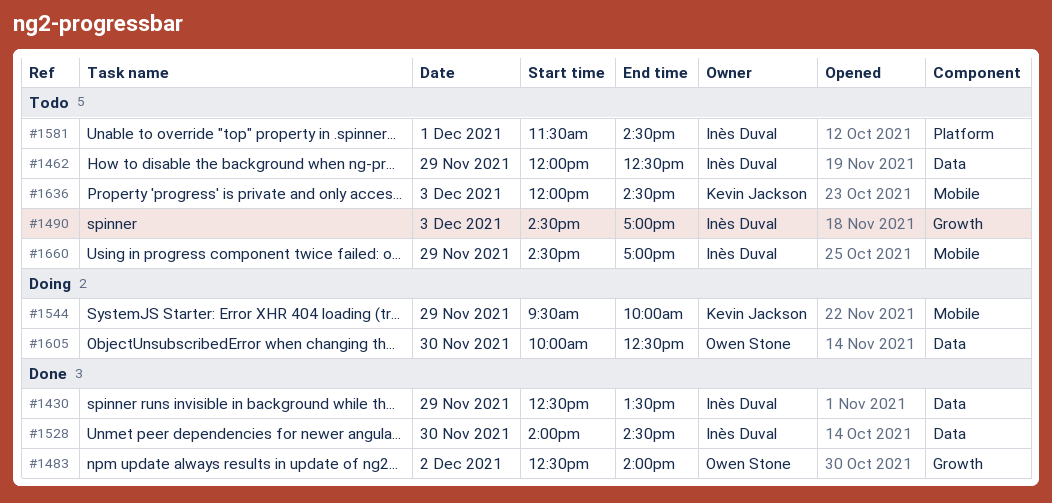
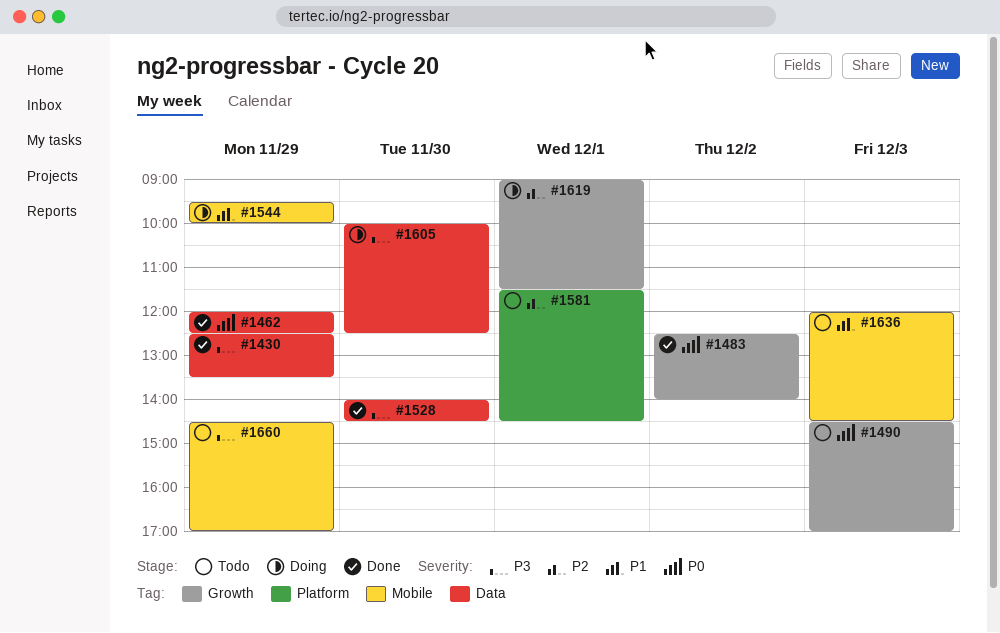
#1462, status: Todo -> Done
#1619: none -> present

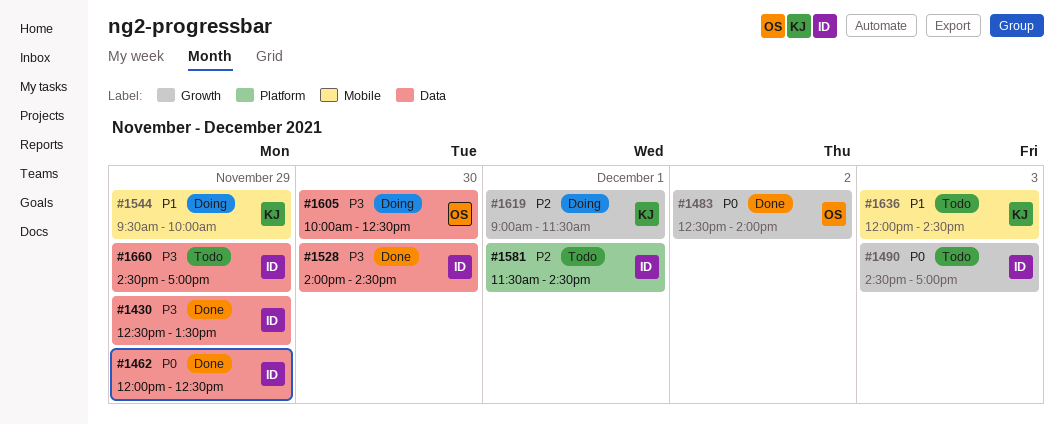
#1660, label: Mobile -> Data

